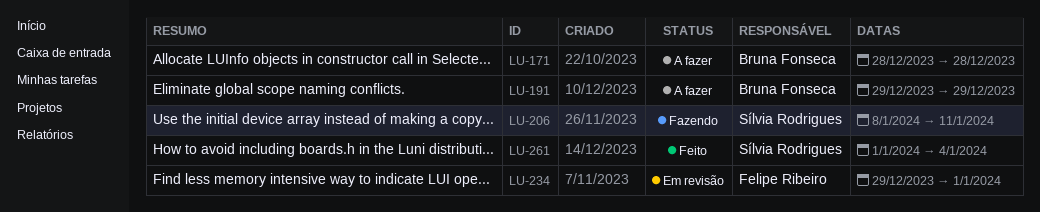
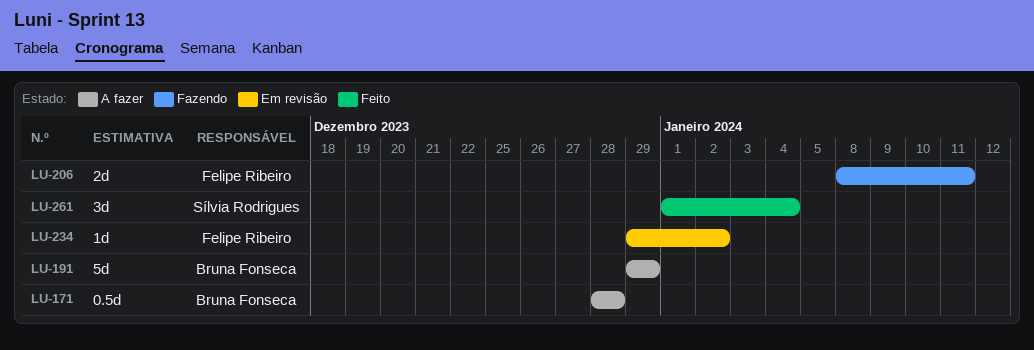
LU-206, owner: Sílvia Rodrigues -> Felipe Ribeiro
LU-234, due: Jan 1 -> Jan 2

